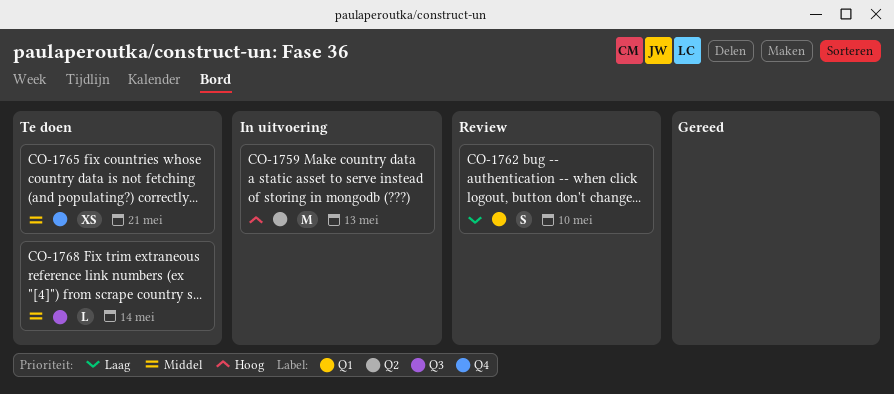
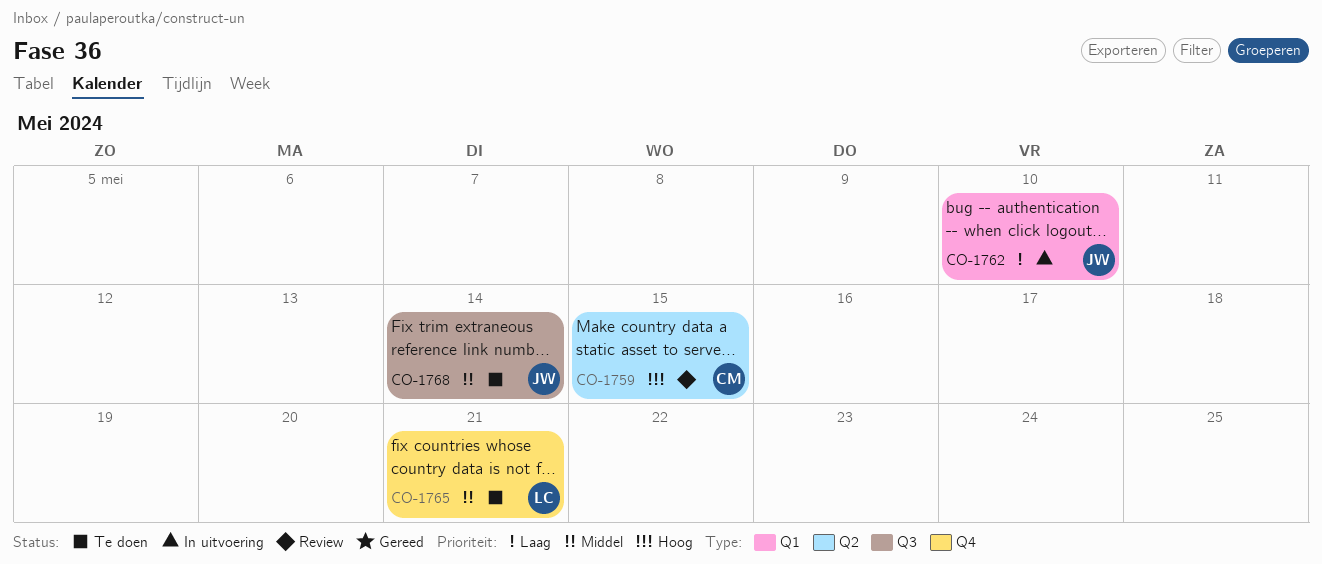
CO-1759, status: In uitvoering -> Review
CO-1759, due: May 13 -> May 15
CO-1762, status: Review -> In uitvoering

